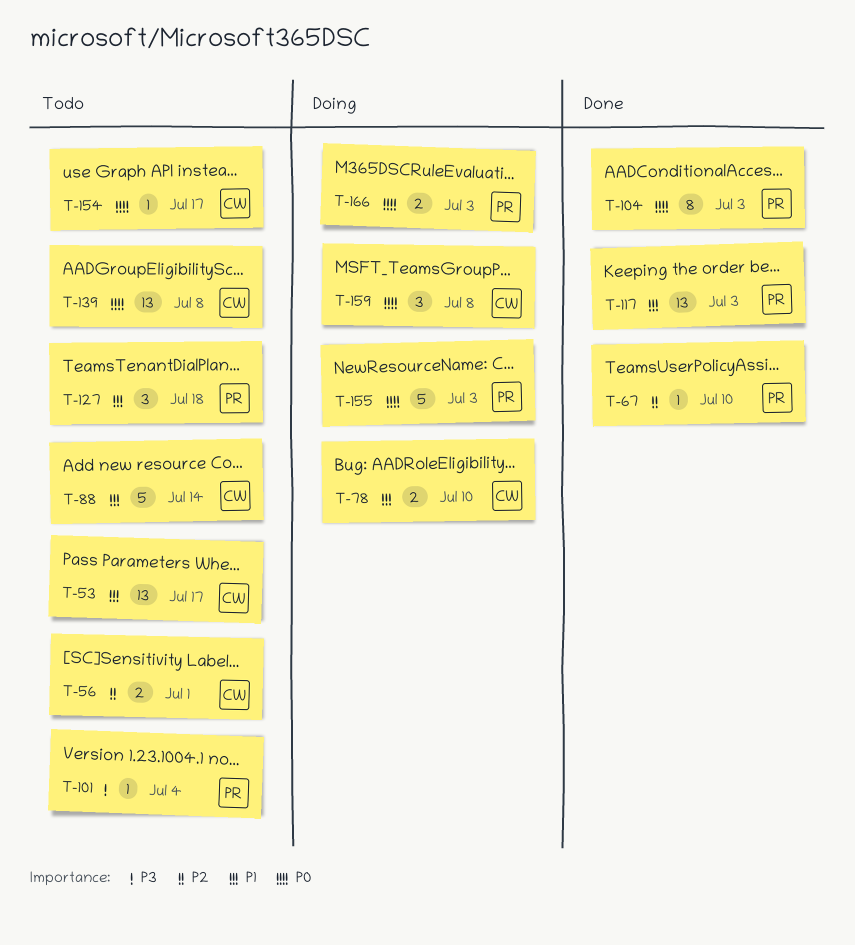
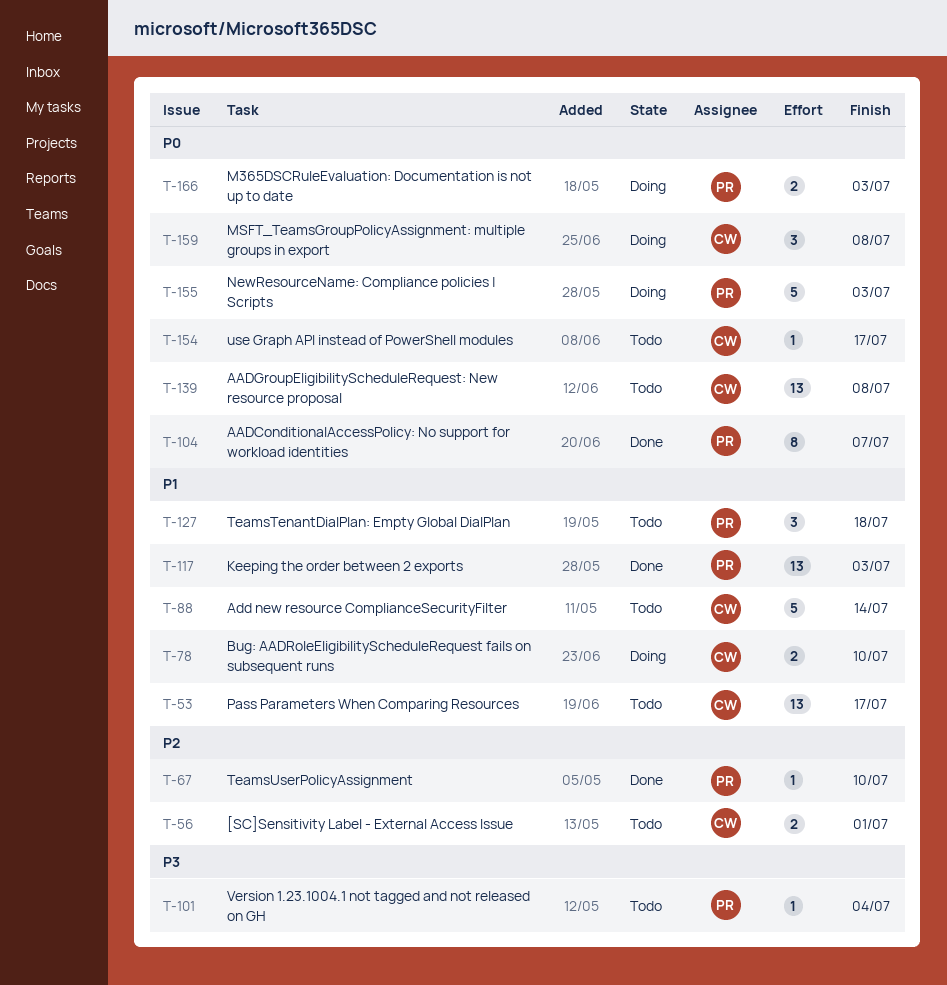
T-104, due: Jul 3 -> Jul 7

